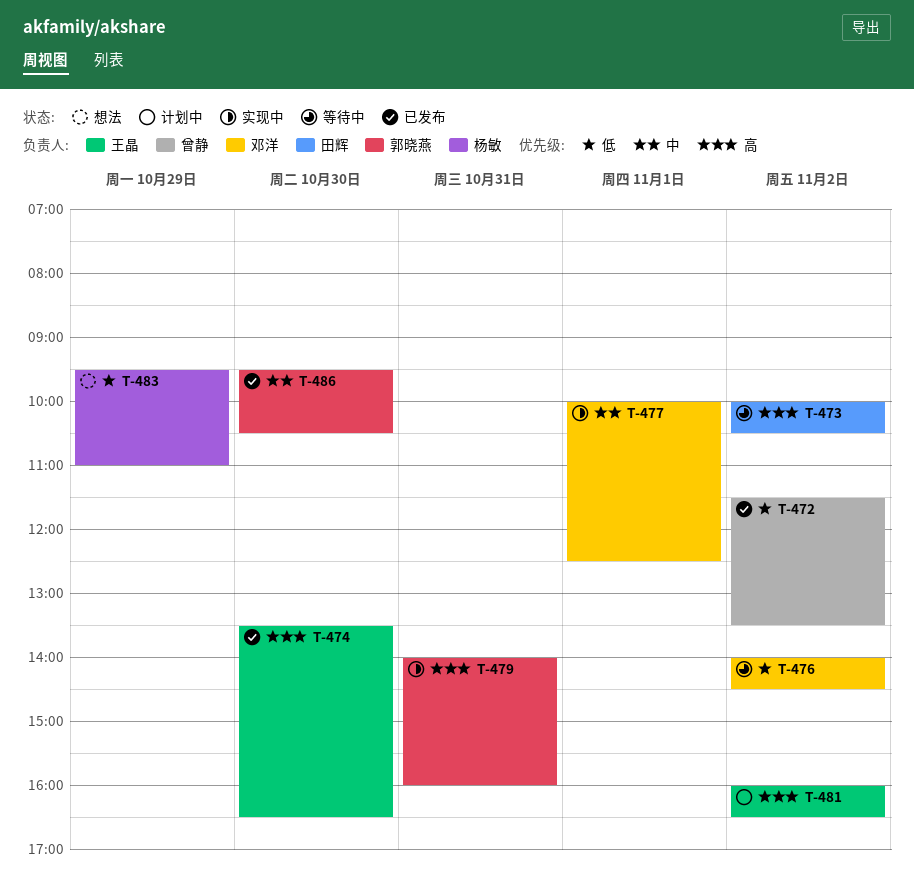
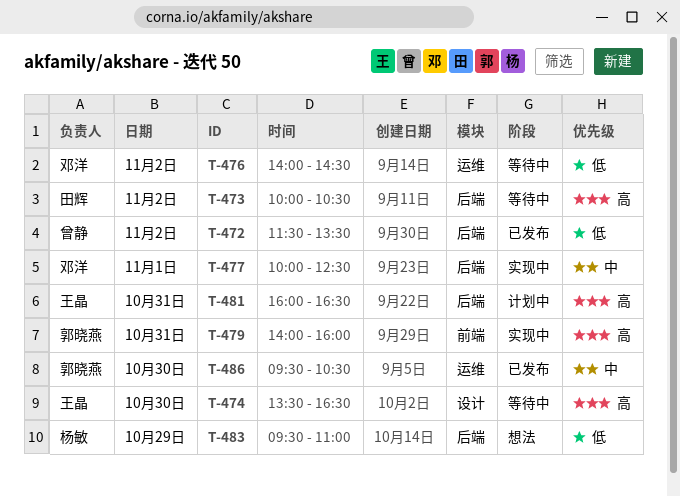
T-474, status: 已发布 -> 等待中
T-481, day: Nov 2 -> Oct 31

